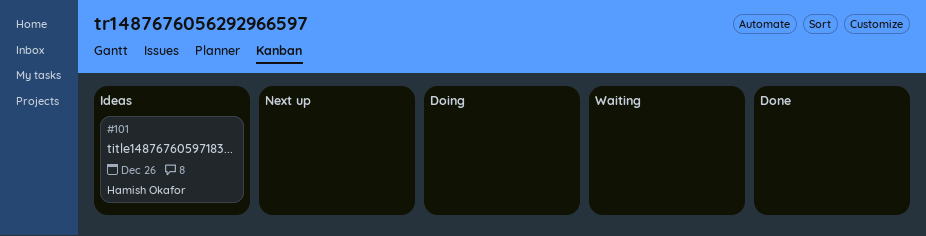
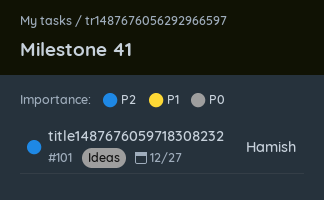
#101, due: Dec 26 -> Dec 27

